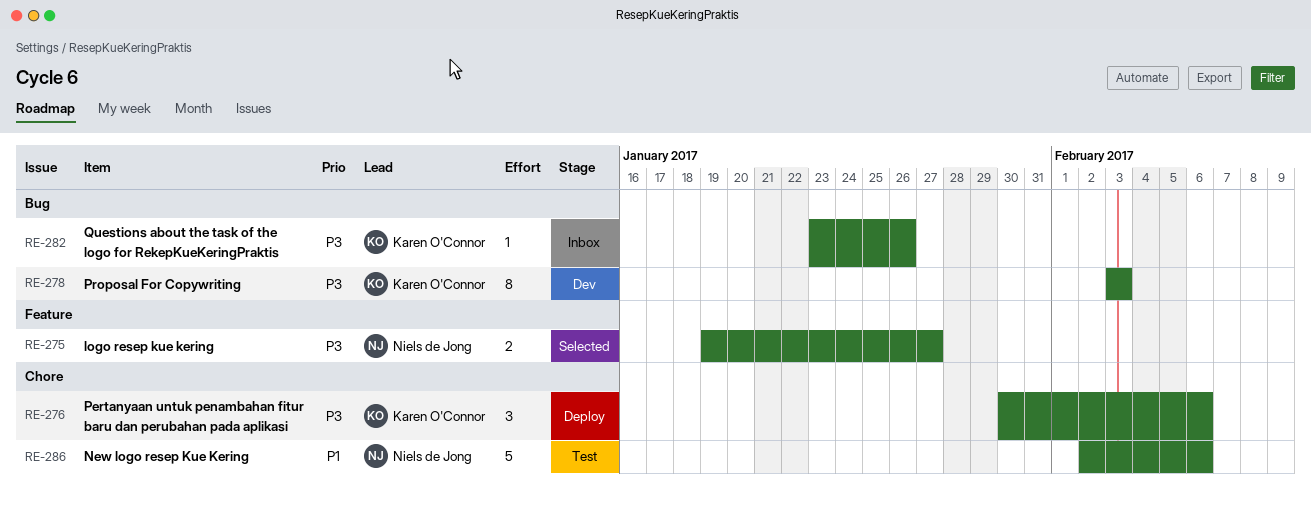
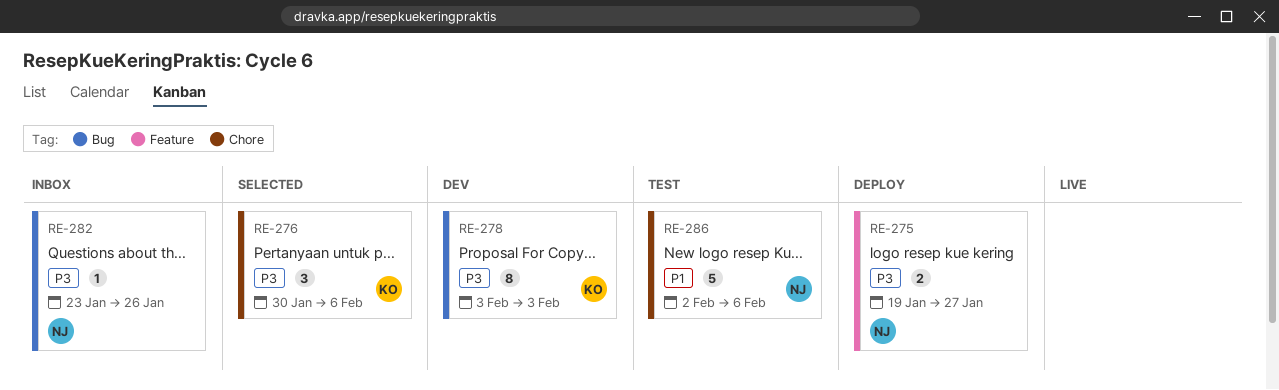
RE-275, status: Selected -> Deploy
RE-276, status: Deploy -> Selected
RE-282, owner: Karen O'Connor -> Niels de Jong

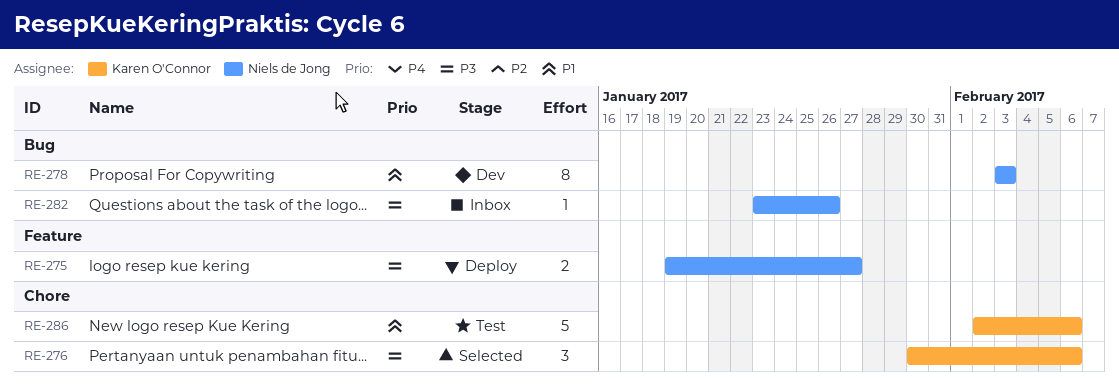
RE-278, owner: Karen O'Connor -> Niels de Jong
RE-278, priority: P3 -> P1
RE-286, owner: Niels de Jong -> Karen O'Connor

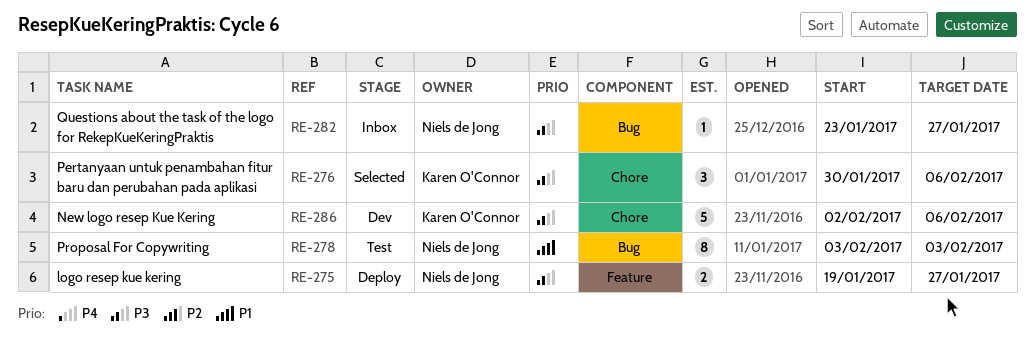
RE-278, status: Dev -> Test
RE-282, due: Jan 26 -> Jan 27
RE-286, status: Test -> Dev
RE-286, priority: P1 -> P3

